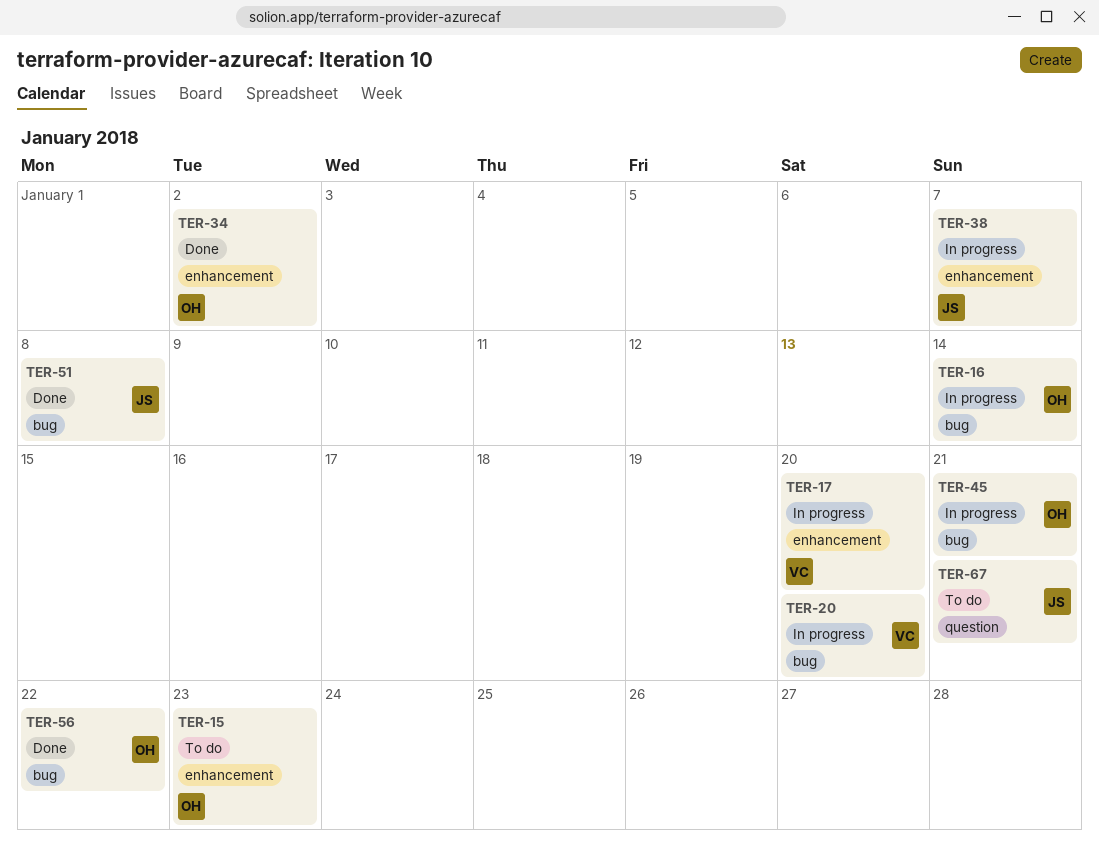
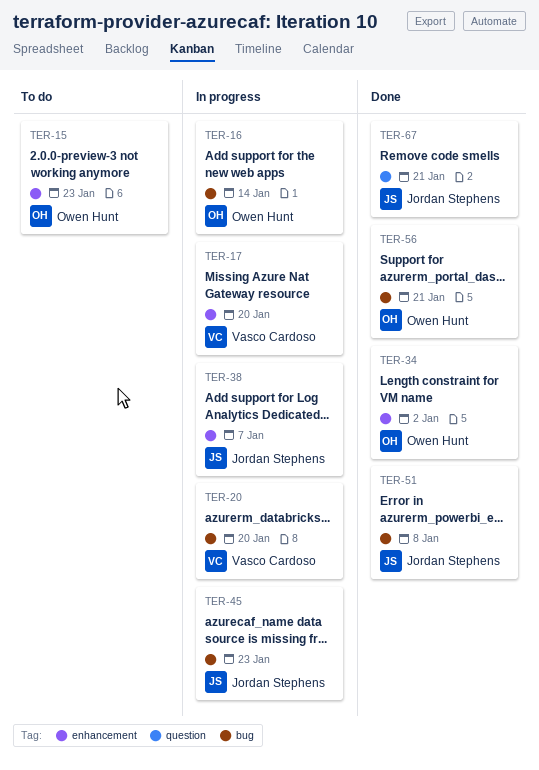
TER-45, owner: Owen Hunt -> Jordan Stephens
TER-45, due: Jan 21 -> Jan 23
TER-56, due: Jan 22 -> Jan 21
TER-67, status: To do -> Done

